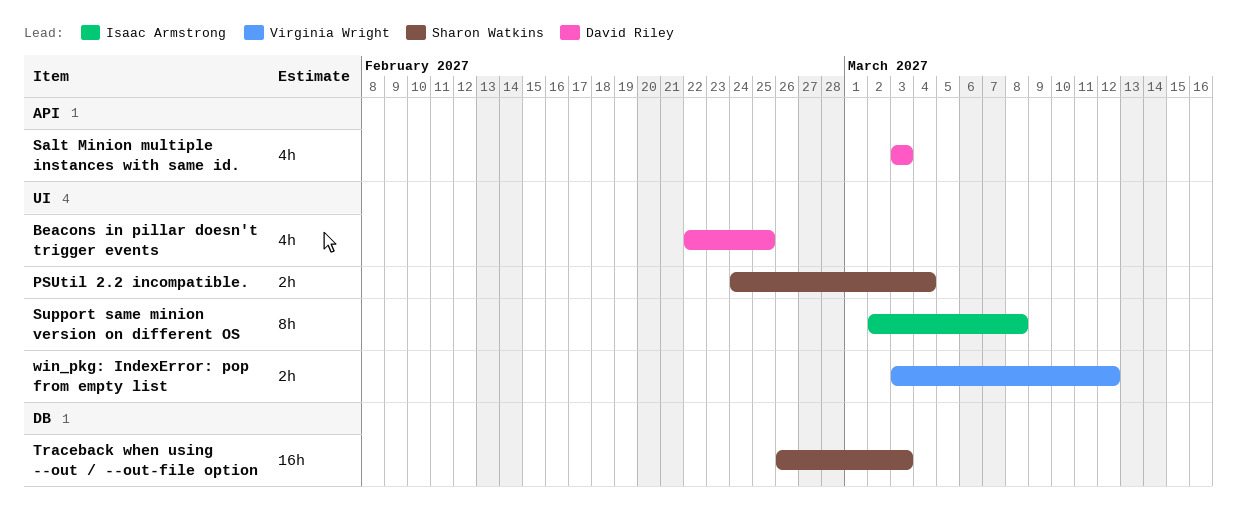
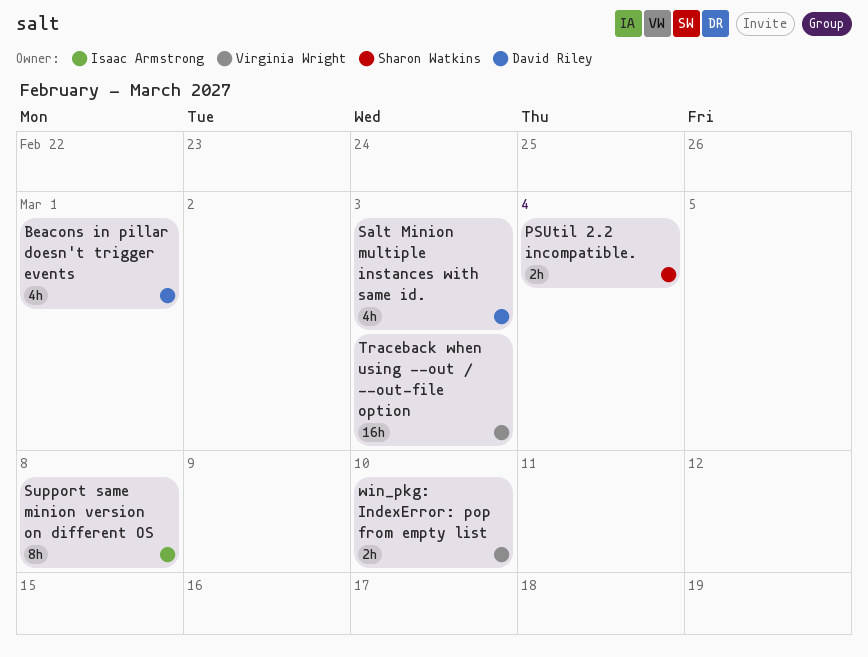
Beacons in pillar doesn't trigger events, due: Feb 25 -> Mar 1
Traceback when using --out / --out-file option, owner: Sharon Watkins -> Virginia Wright
win_pkg: IndexError: pop from empty list, due: Mar 12 -> Mar 10

